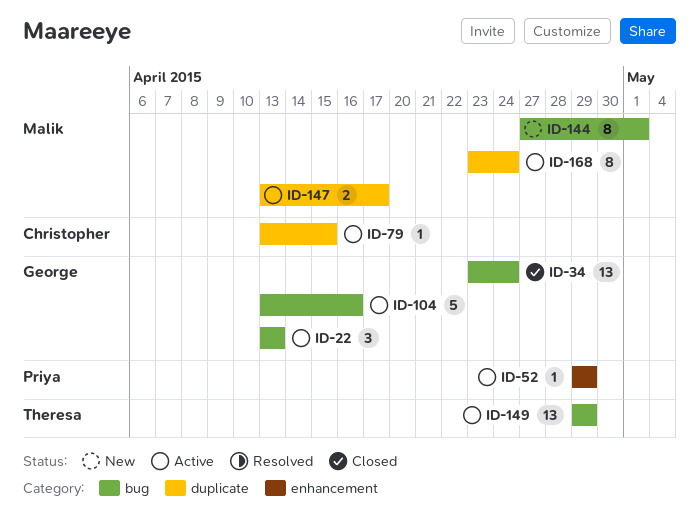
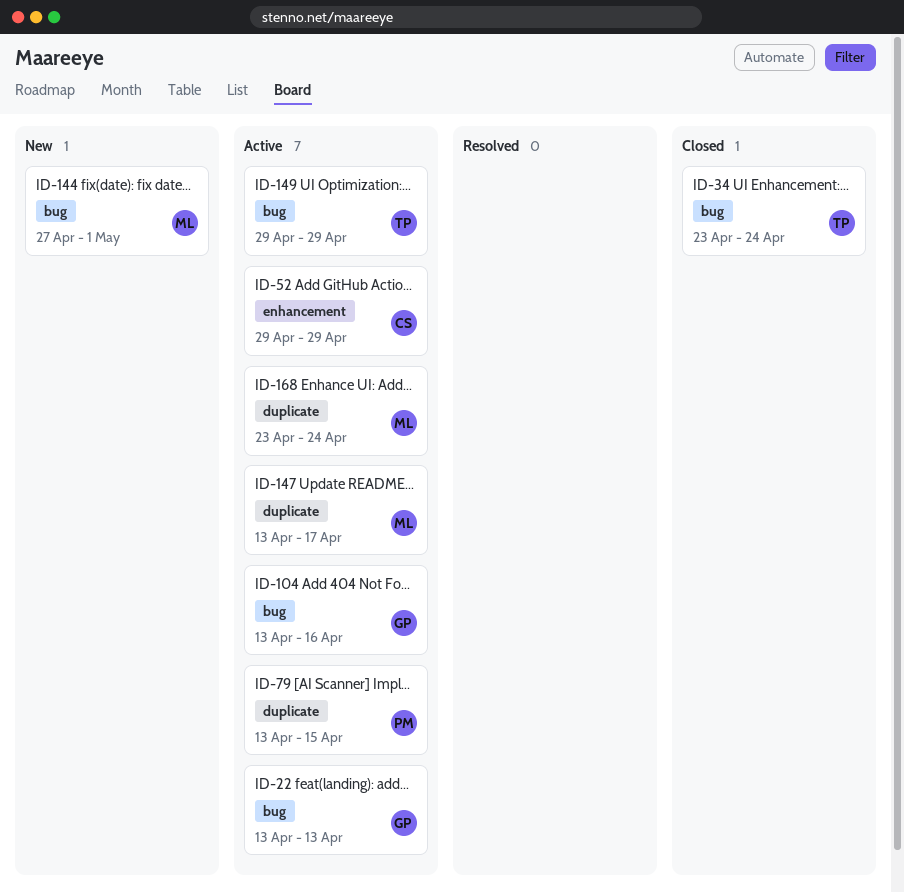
ID-34, owner: George -> Theresa
ID-52, owner: Priya -> Christopher
ID-79, owner: Christopher -> Priya

